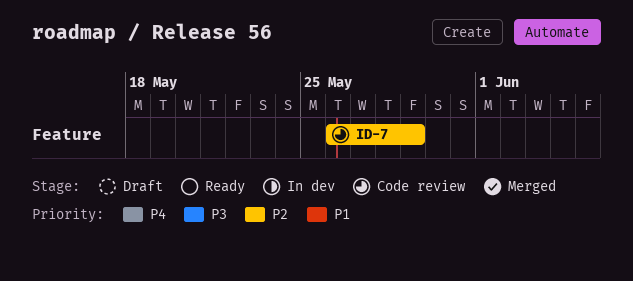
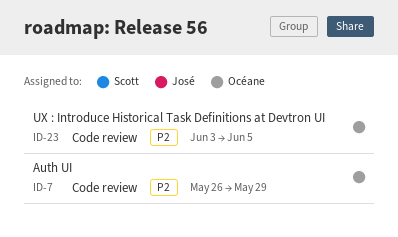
ID-23: none -> present

